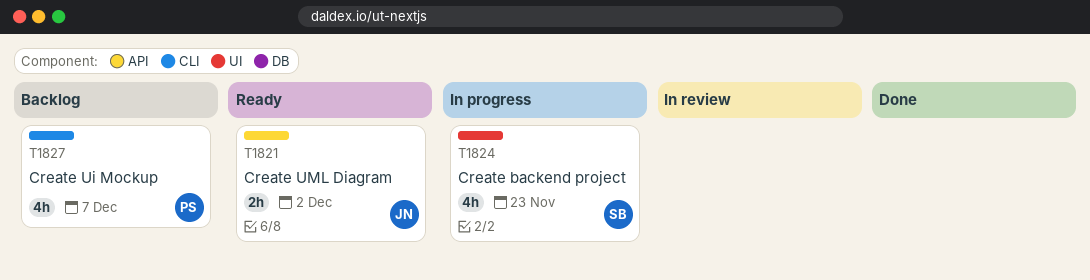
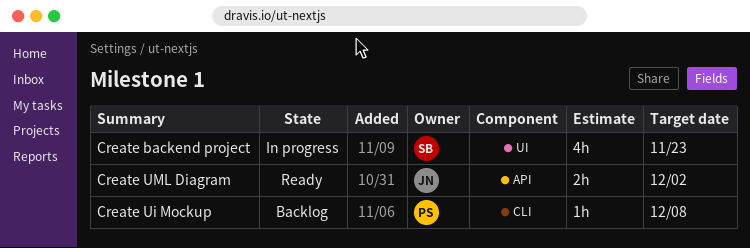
Create Ui Mockup, estimate: 4h -> 1h
Create Ui Mockup, due: Dec 7 -> Dec 8

